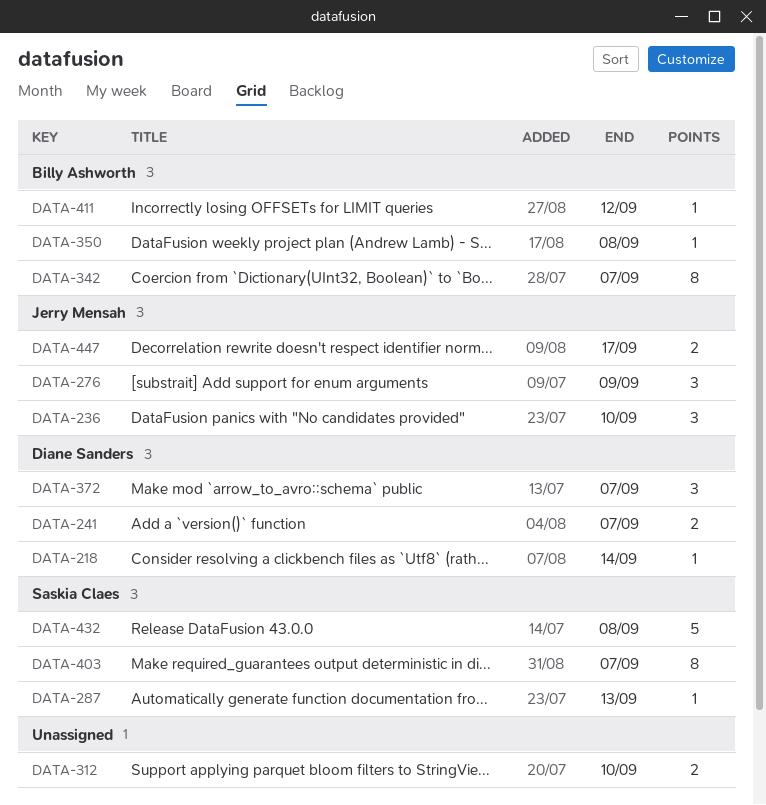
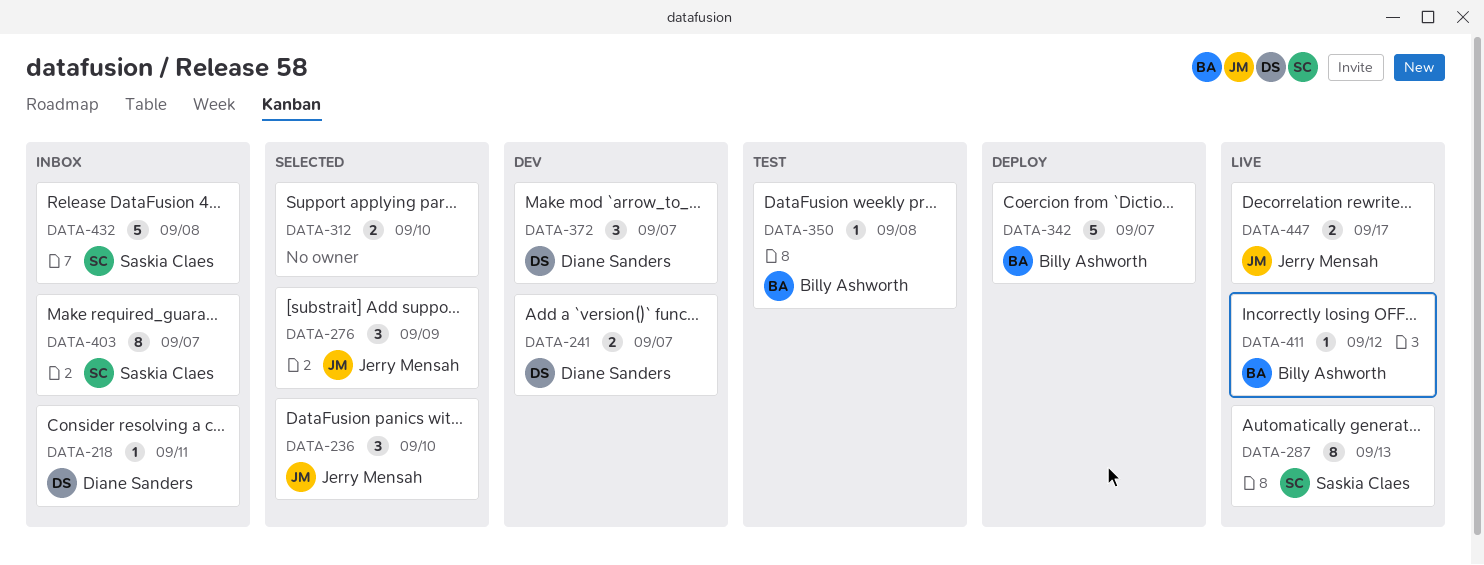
DATA-218, due: Sep 14 -> Sep 11
DATA-287, estimate: 1 -> 8
DATA-342, estimate: 8 -> 5

